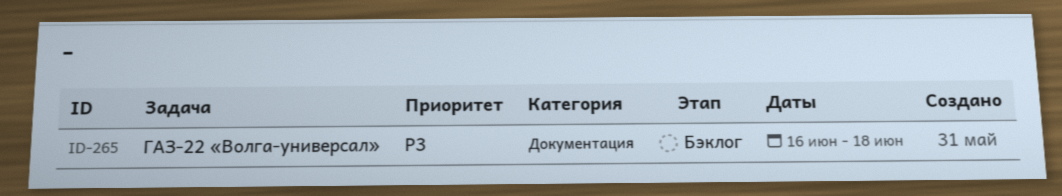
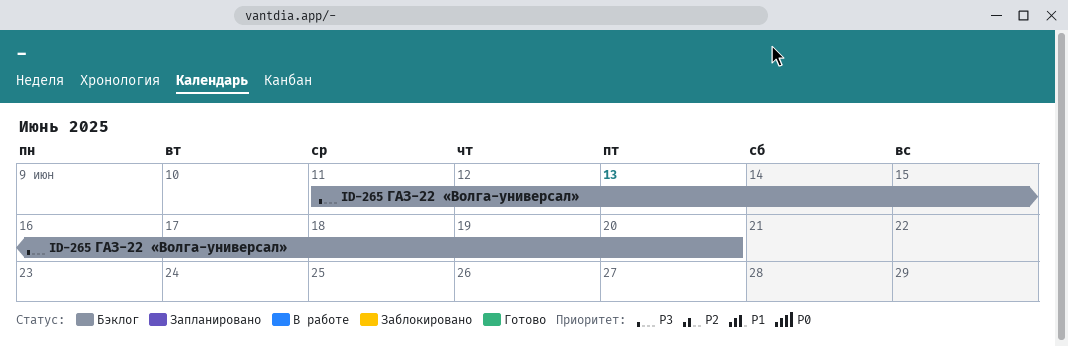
ID-265, start: Jun 16 -> Jun 11
ID-265, due: Jun 18 -> Jun 20

